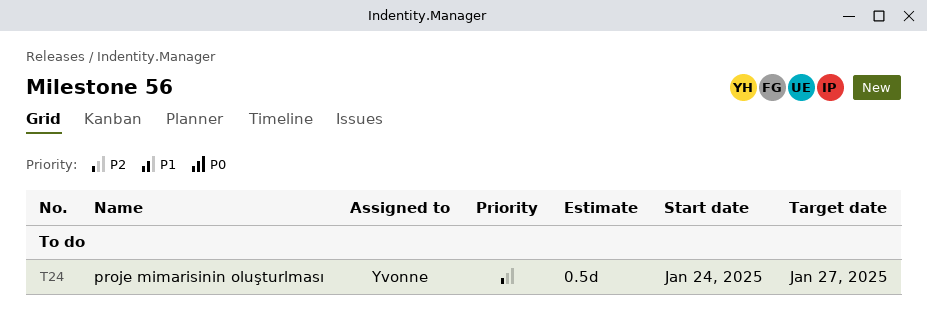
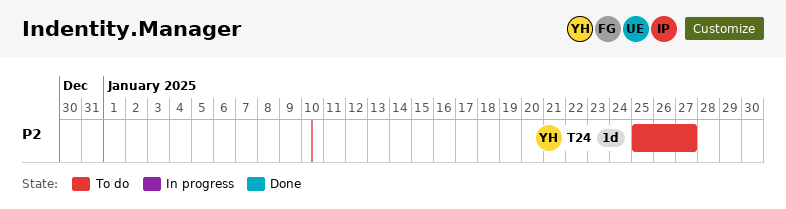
T24, estimate: 0.5d -> 1d
T24, start: Jan 24 -> Jan 25

